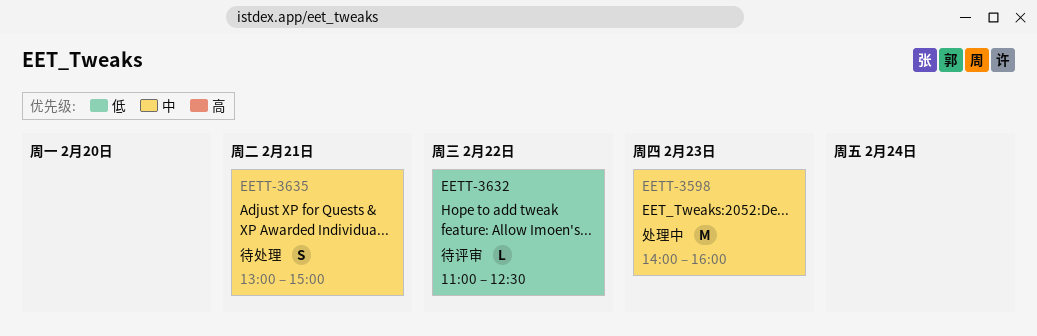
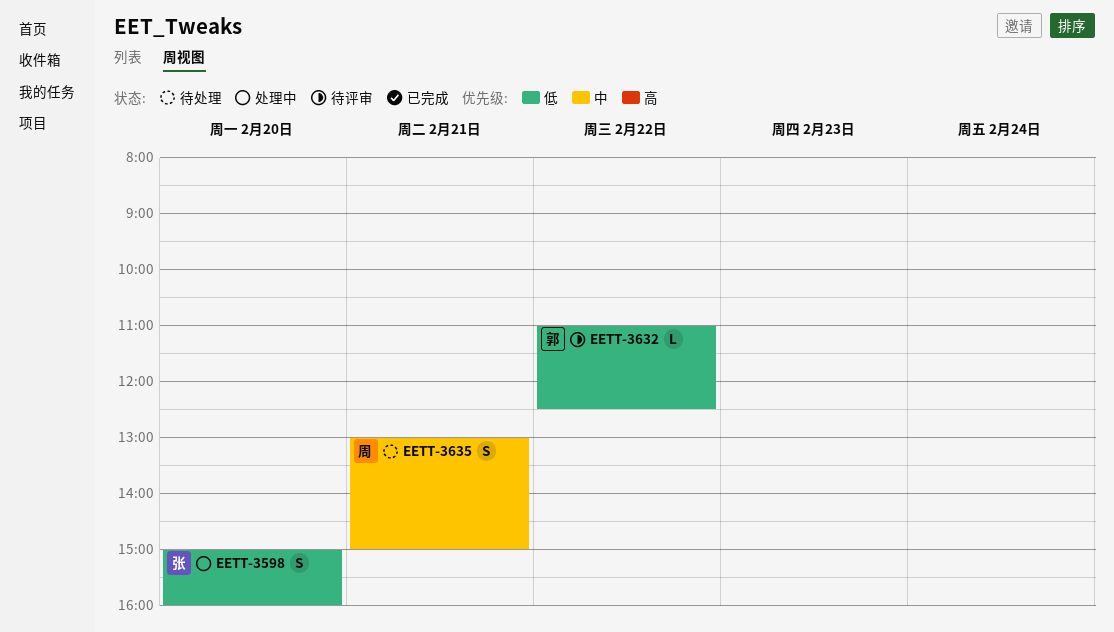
EETT-3598, priority: 中 -> 低
EETT-3598, estimate: M -> S
EETT-3598, day: Feb 23 -> Feb 20
EETT-3598, begins: 14:00 -> 15:00

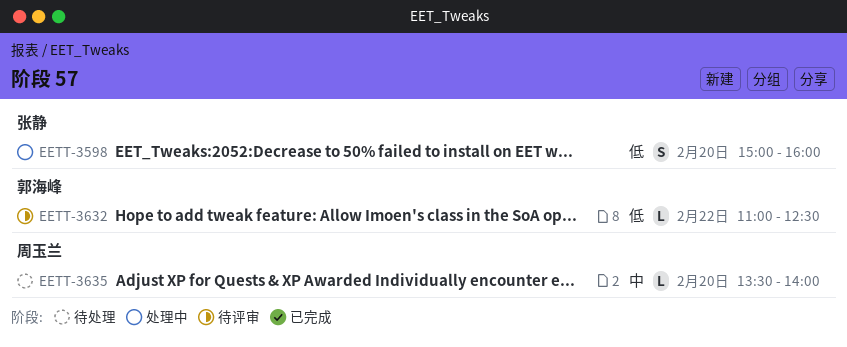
EETT-3635, estimate: S -> L
EETT-3635, day: Feb 21 -> Feb 20
EETT-3635, begins: 13:00 -> 13:30
EETT-3635, ends: 15:00 -> 14:00

